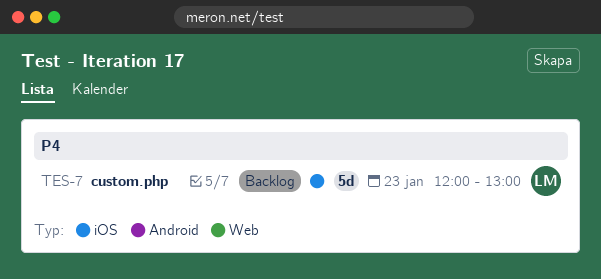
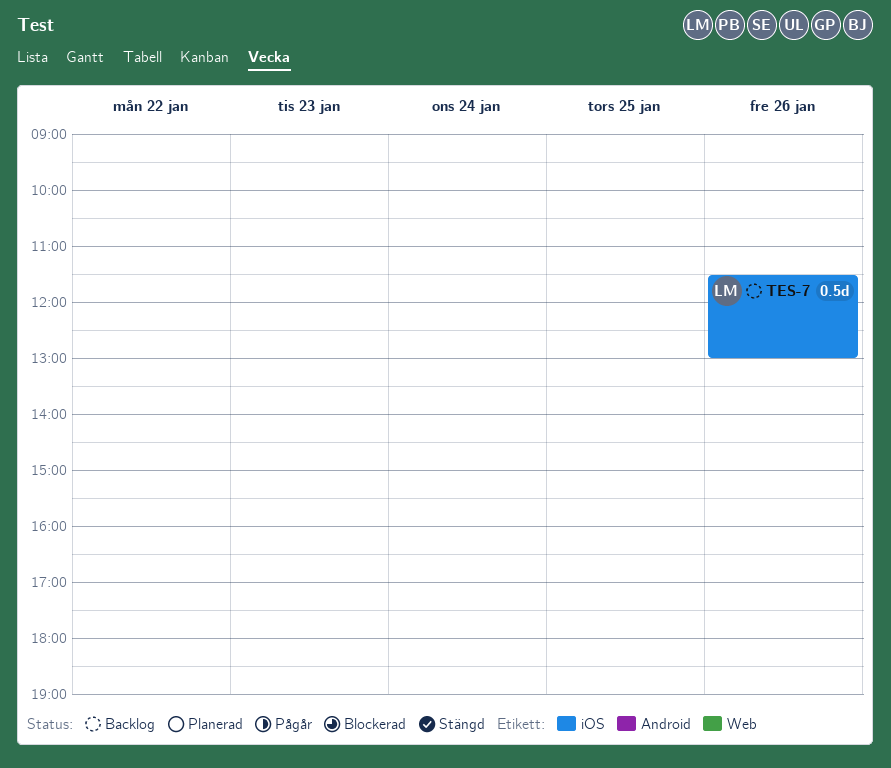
TES-7, estimate: 5d -> 0.5d
TES-7, day: Jan 23 -> Jan 26
TES-7, begins: 12:00 -> 11:30

